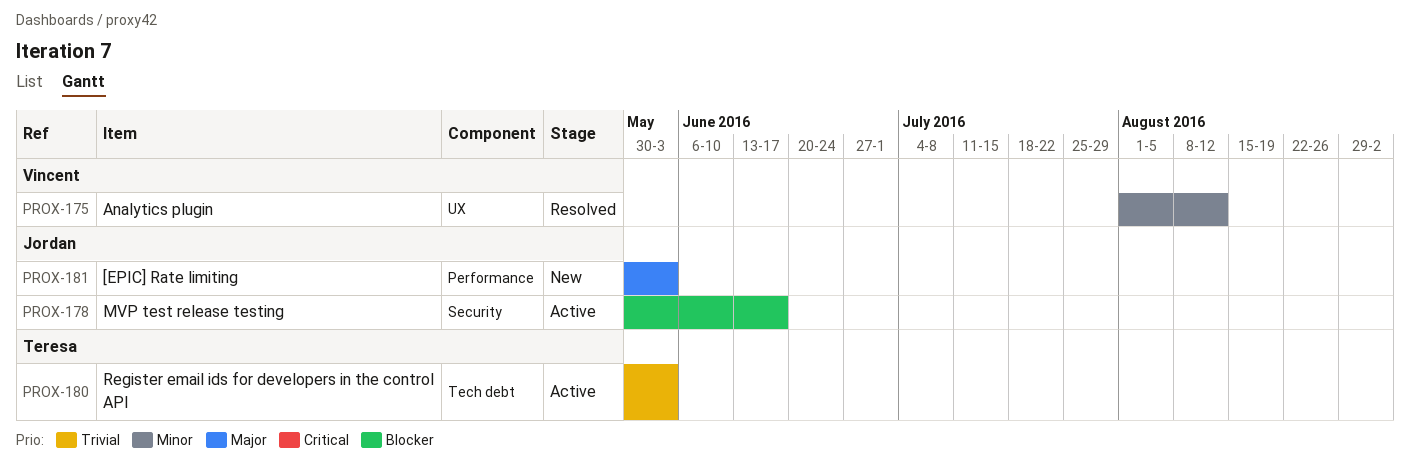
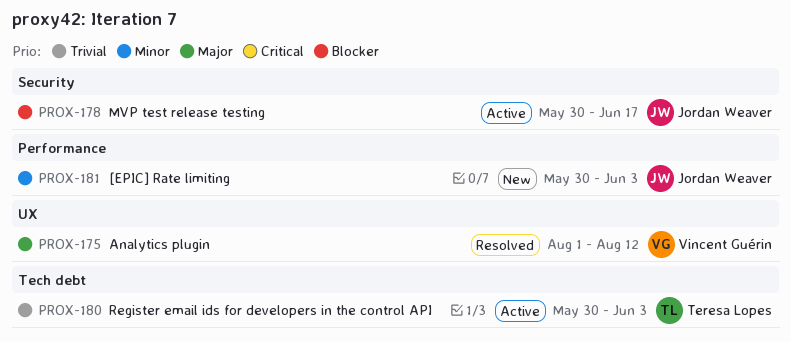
PROX-175, priority: Minor -> Major
PROX-181, priority: Major -> Minor

